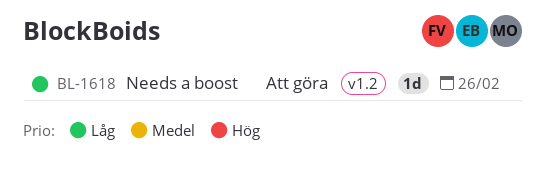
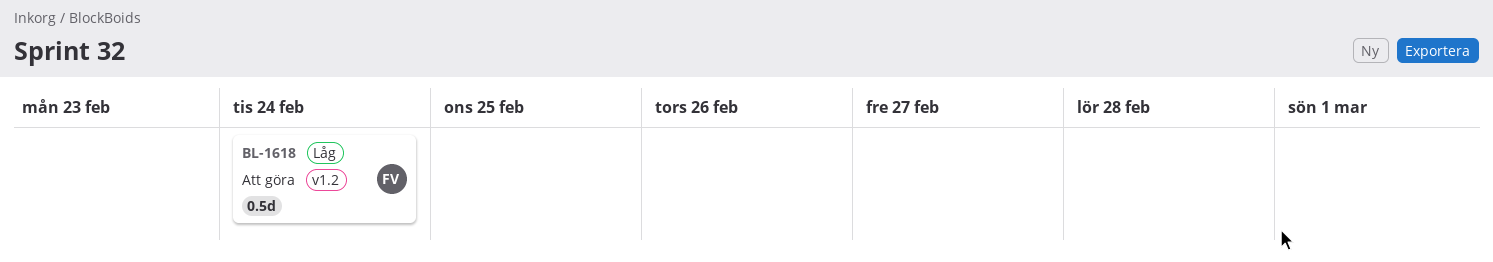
BL-1618, estimate: 1d -> 0.5d
BL-1618, due: Feb 26 -> Feb 24

